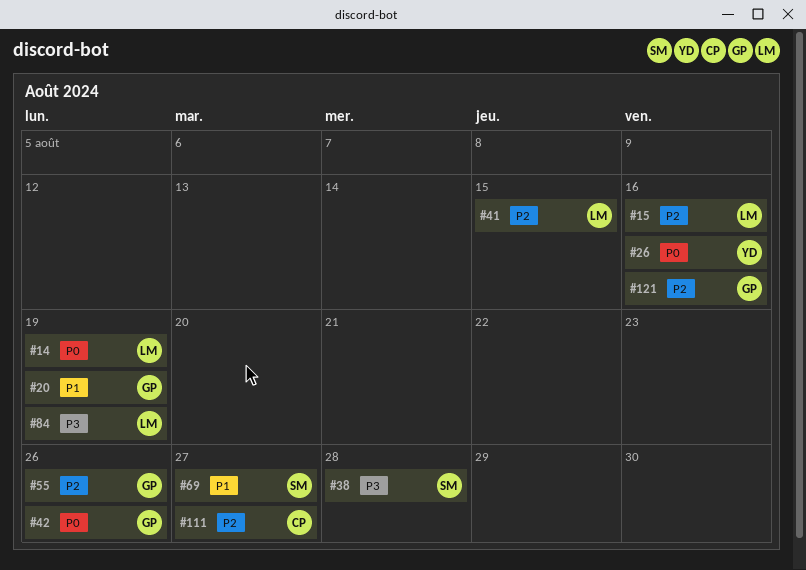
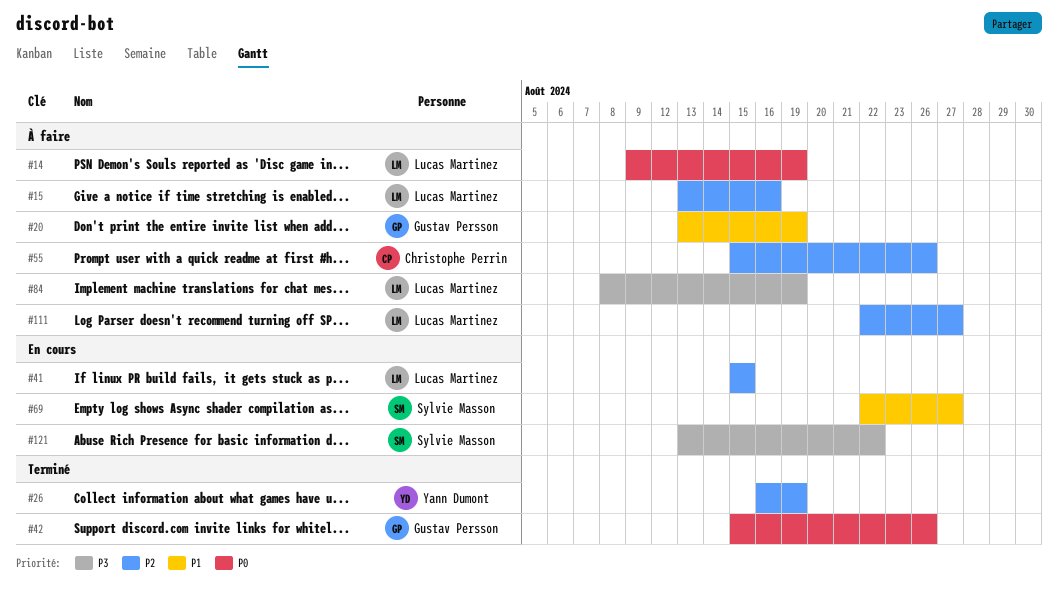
#26, priority: P0 -> P2
#26, due: Aug 16 -> Aug 19
#38: present -> none
#55, owner: Gustav Persson -> Christophe Perrin
#111, owner: Christophe Perrin -> Lucas Martinez
#121, owner: Gustav Persson -> Sylvie Masson
#121, priority: P2 -> P3
#121, due: Aug 16 -> Aug 22

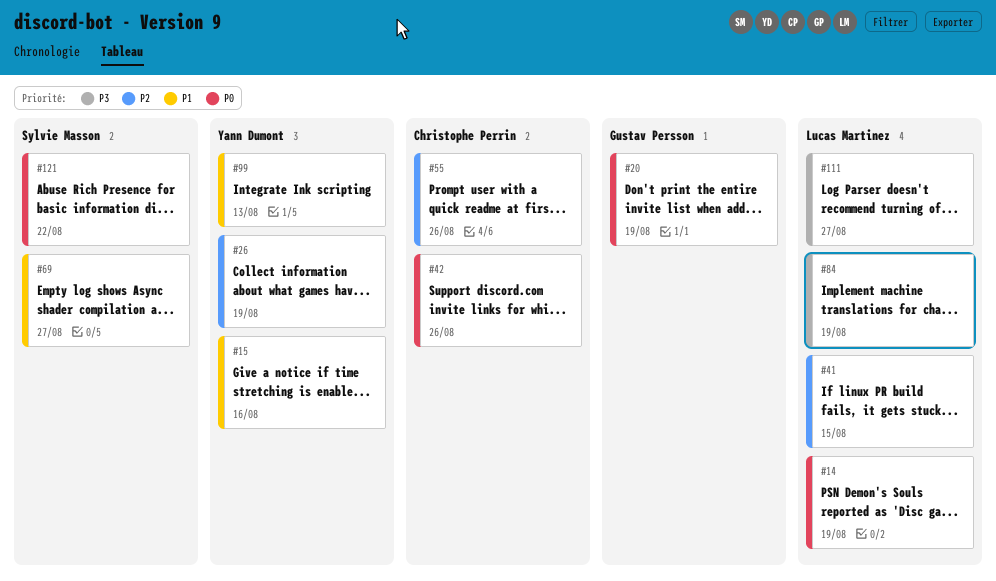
#15, owner: Lucas Martinez -> Yann Dumont
#15, priority: P2 -> P1
#20, priority: P1 -> P0
#42, owner: Gustav Persson -> Christophe Perrin
#99: none -> present
#111, priority: P2 -> P3
#121, priority: P3 -> P0

